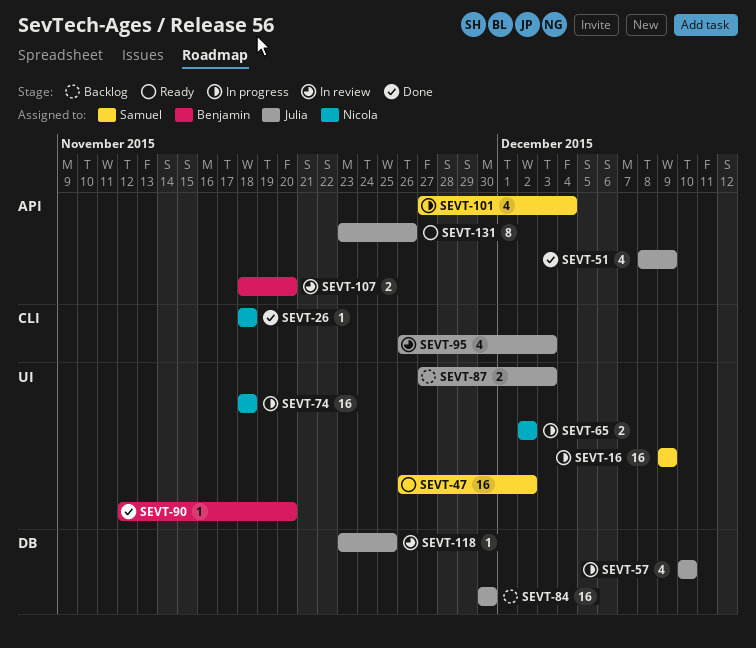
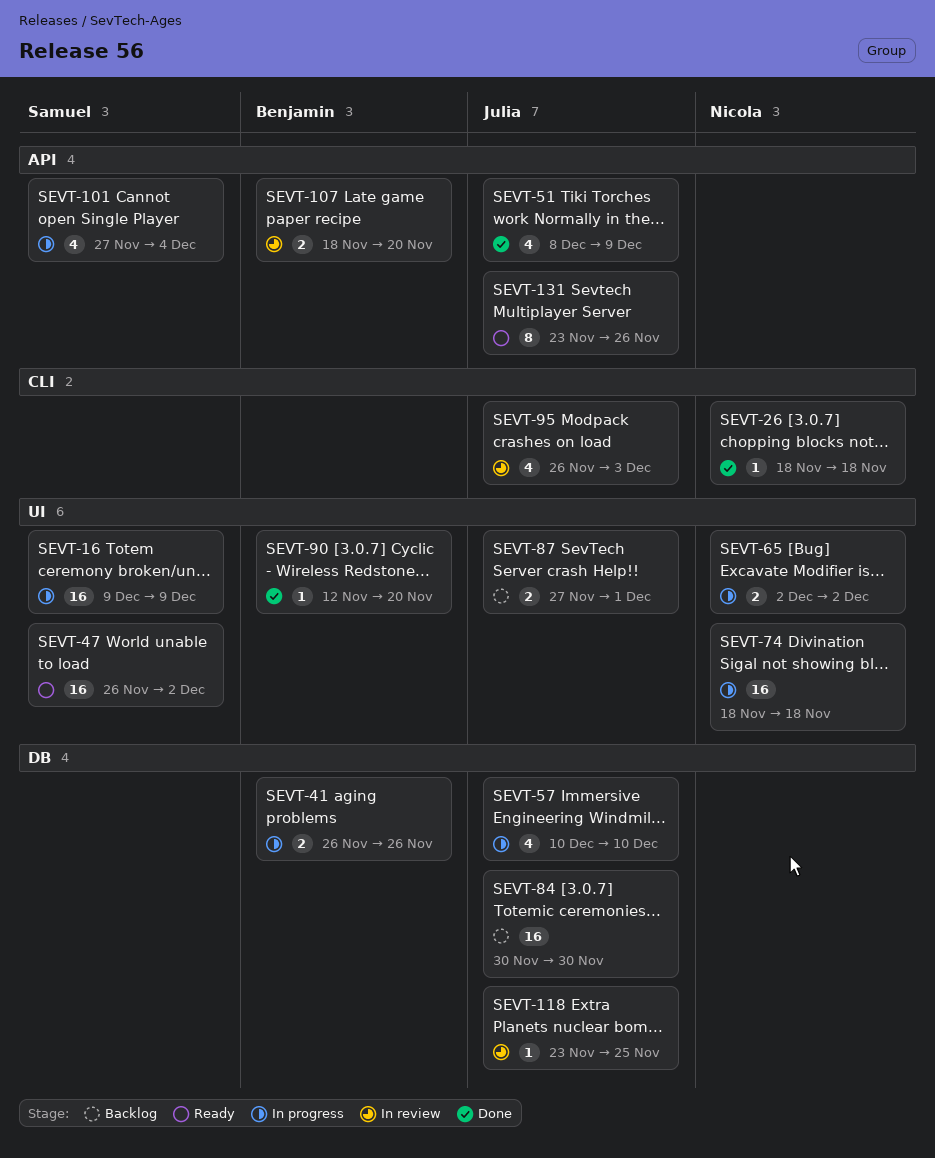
SEVT-41: none -> present
SEVT-87, due: Dec 3 -> Dec 1

